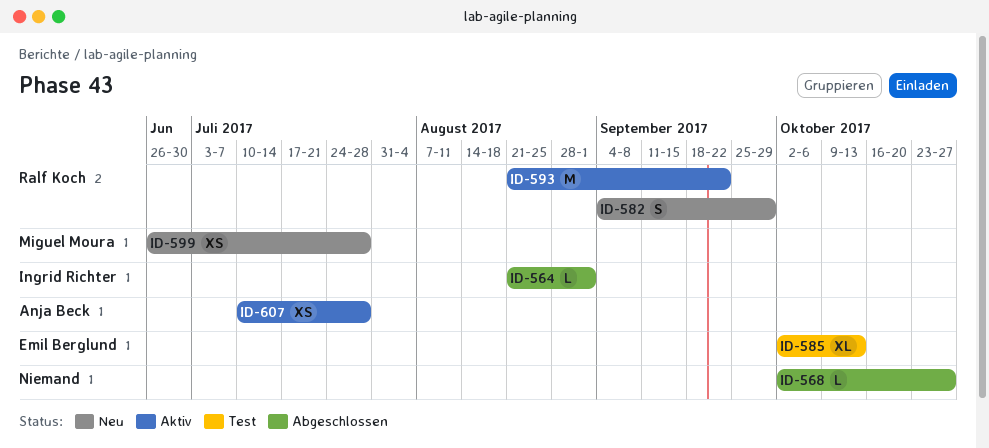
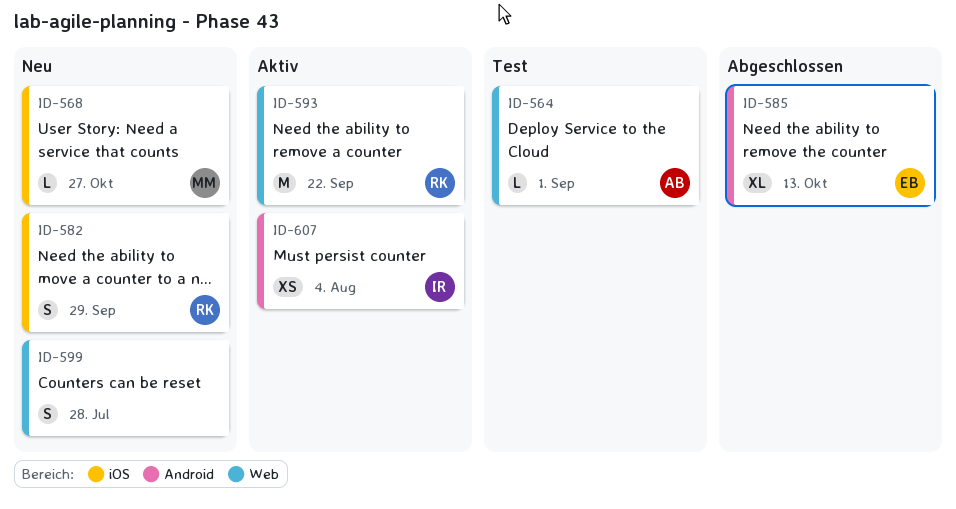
ID-564, status: Abgeschlossen -> Test
ID-564, owner: Ingrid Richter -> Anja Beck
ID-568, status: Abgeschlossen -> Neu
ID-568, owner: none -> Miguel Moura
ID-585, status: Test -> Abgeschlossen
ID-599, owner: Miguel Moura -> none
ID-599, estimate: XS -> S
ID-607, owner: Anja Beck -> Ingrid Richter
ID-607, due: Jul 28 -> Aug 4

